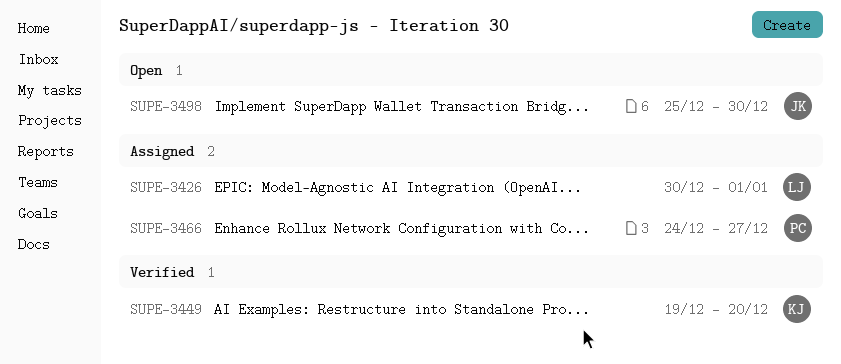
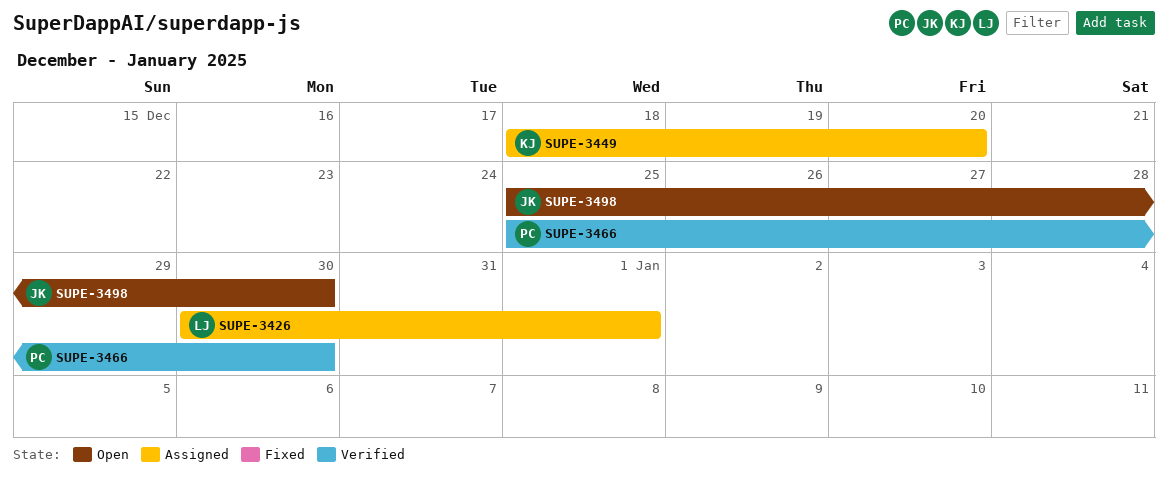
SUPE-3449, status: Verified -> Assigned
SUPE-3449, start: Dec 19 -> Dec 18
SUPE-3466, status: Assigned -> Verified
SUPE-3466, start: Dec 24 -> Dec 25
SUPE-3466, due: Dec 27 -> Dec 30

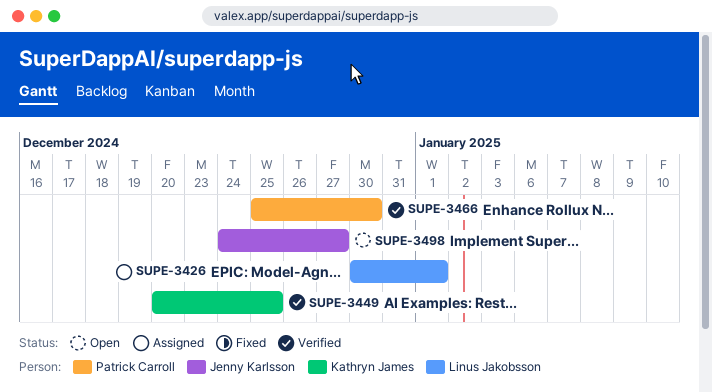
SUPE-3449, status: Assigned -> Verified
SUPE-3449, start: Dec 18 -> Dec 20
SUPE-3449, due: Dec 20 -> Dec 25
SUPE-3498, start: Dec 25 -> Dec 24
SUPE-3498, due: Dec 30 -> Dec 27

